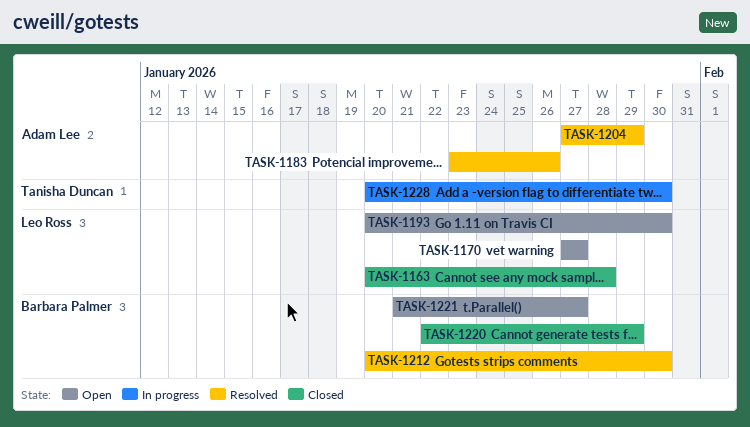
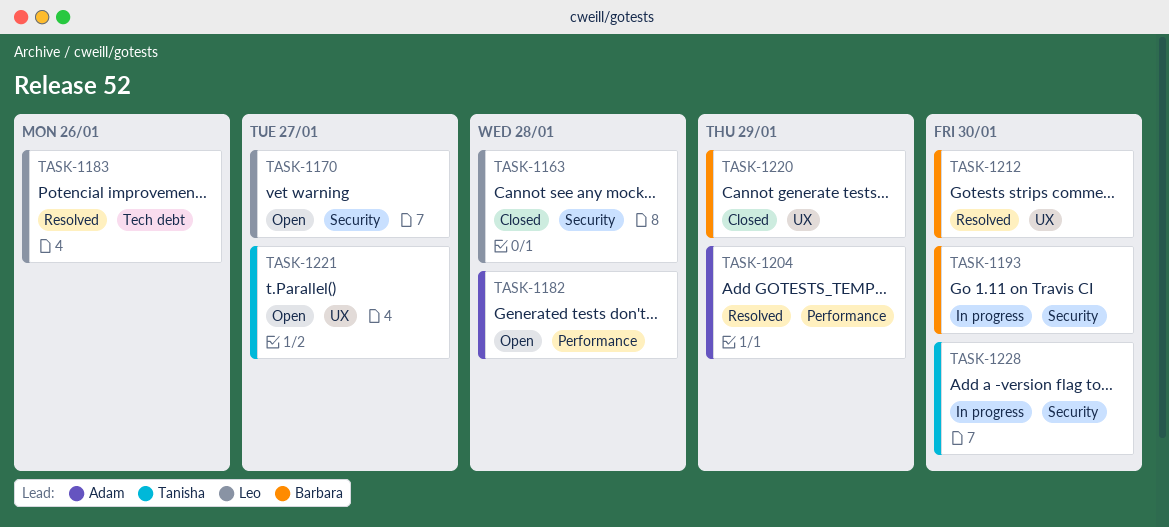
TASK-1182: none -> present
TASK-1183, owner: Adam Lee -> Leo Ross
TASK-1193, status: Open -> In progress
TASK-1193, owner: Leo Ross -> Barbara Palmer
TASK-1221, owner: Barbara Palmer -> Tanisha Duncan

